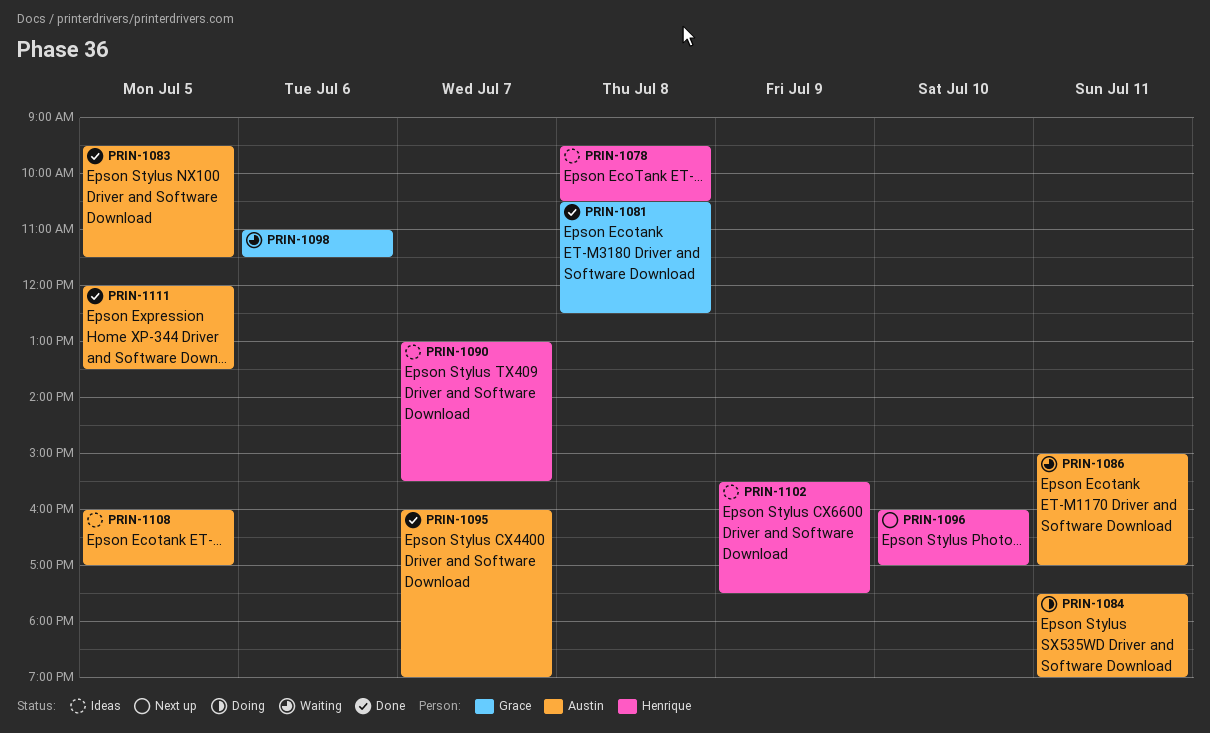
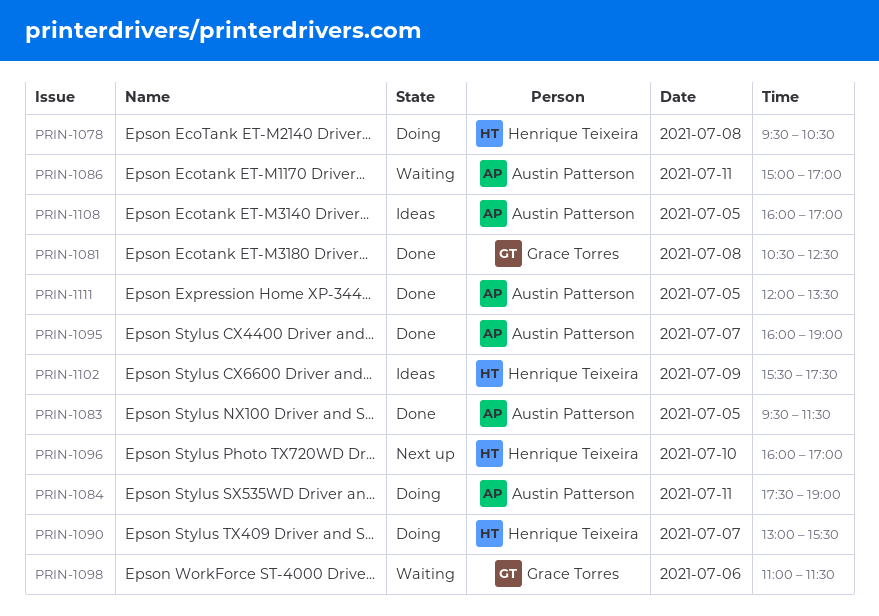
PRIN-1078, status: Ideas -> Doing
PRIN-1090, status: Ideas -> Doing

